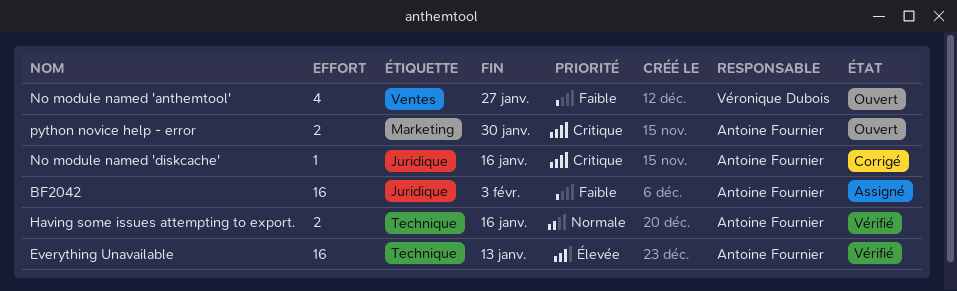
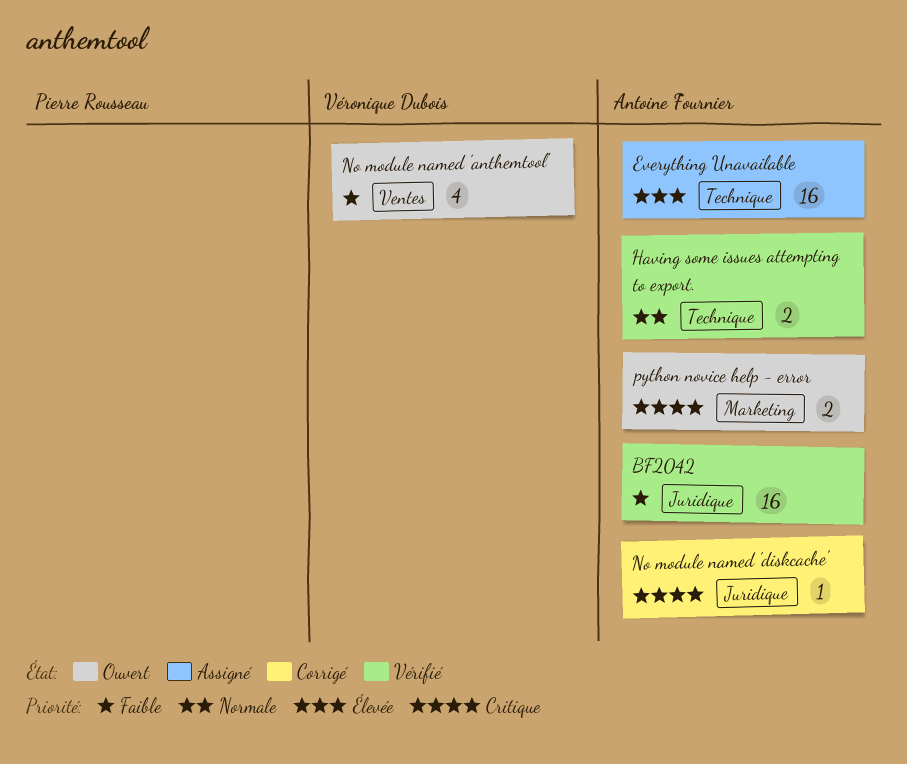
BF2042, status: Assigné -> Vérifié
Everything Unavailable, status: Vérifié -> Assigné

